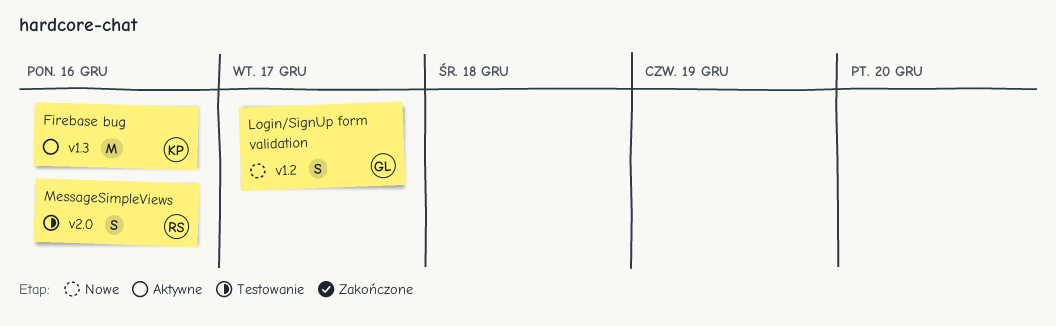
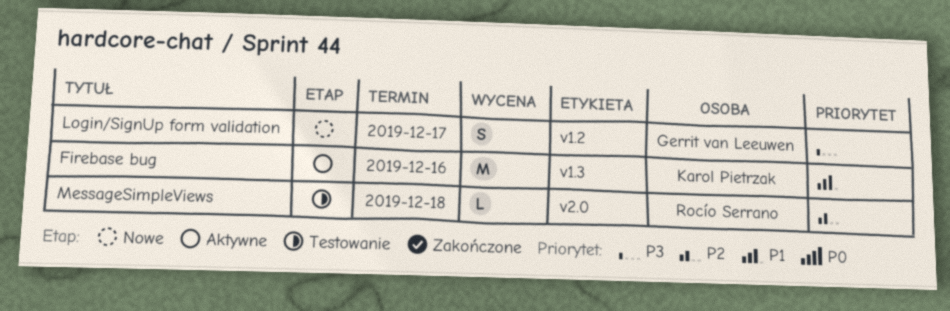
MessageSimpleViews, estimate: S -> L
MessageSimpleViews, due: Dec 16 -> Dec 18

